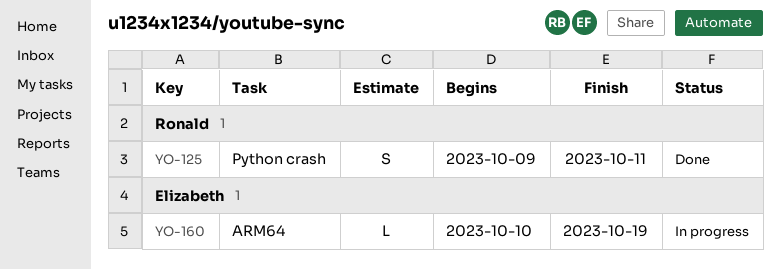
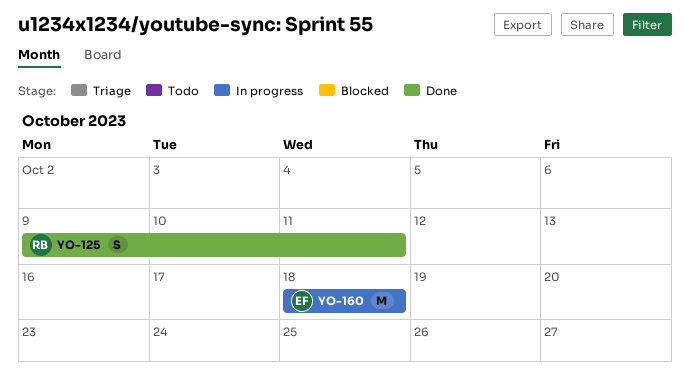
YO-160, estimate: L -> M
YO-160, start: Oct 10 -> Oct 18
YO-160, due: Oct 19 -> Oct 18

